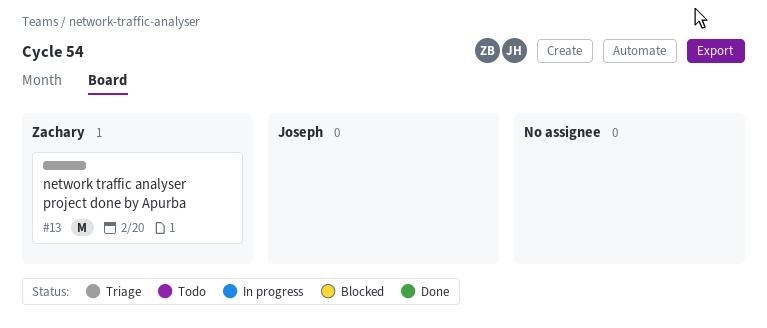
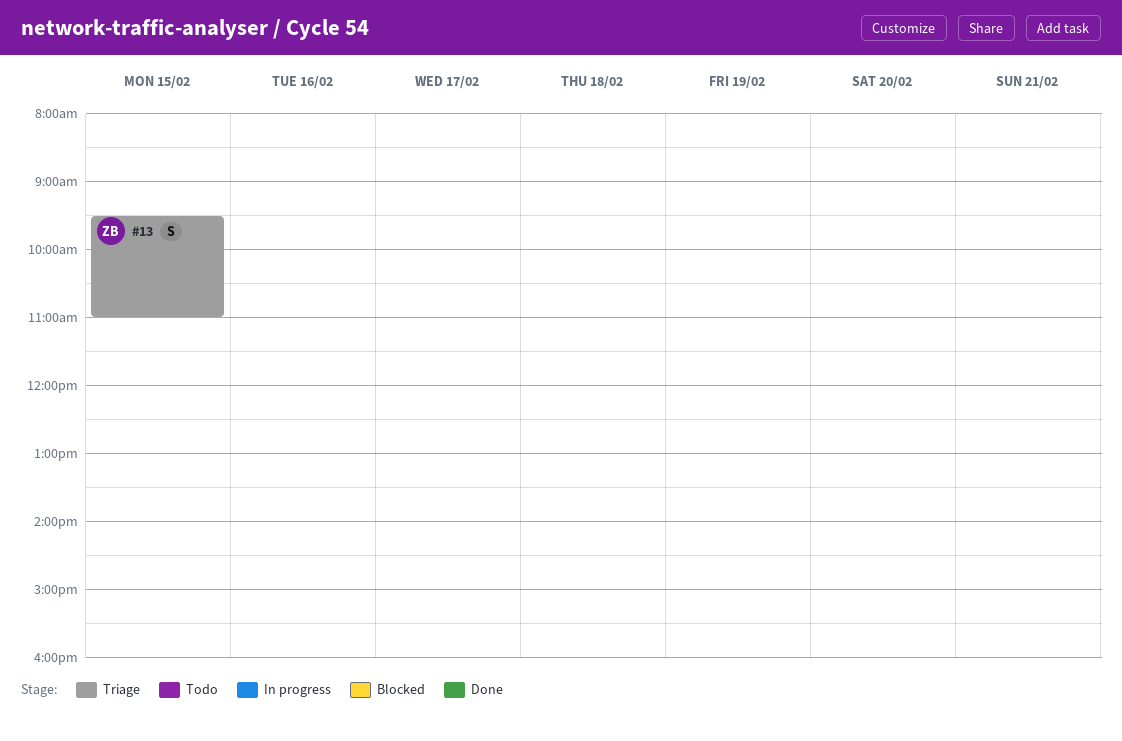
#13, estimate: M -> S
#13, day: Feb 20 -> Feb 15

